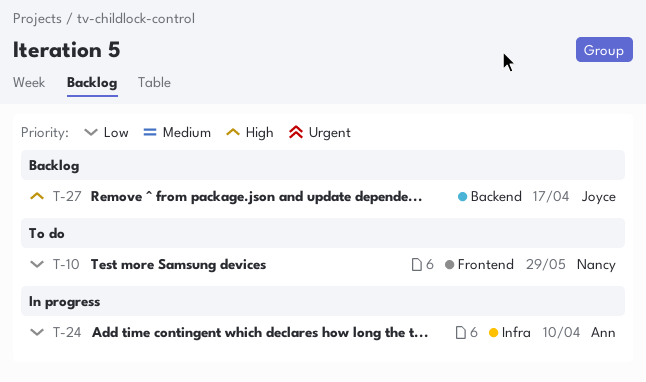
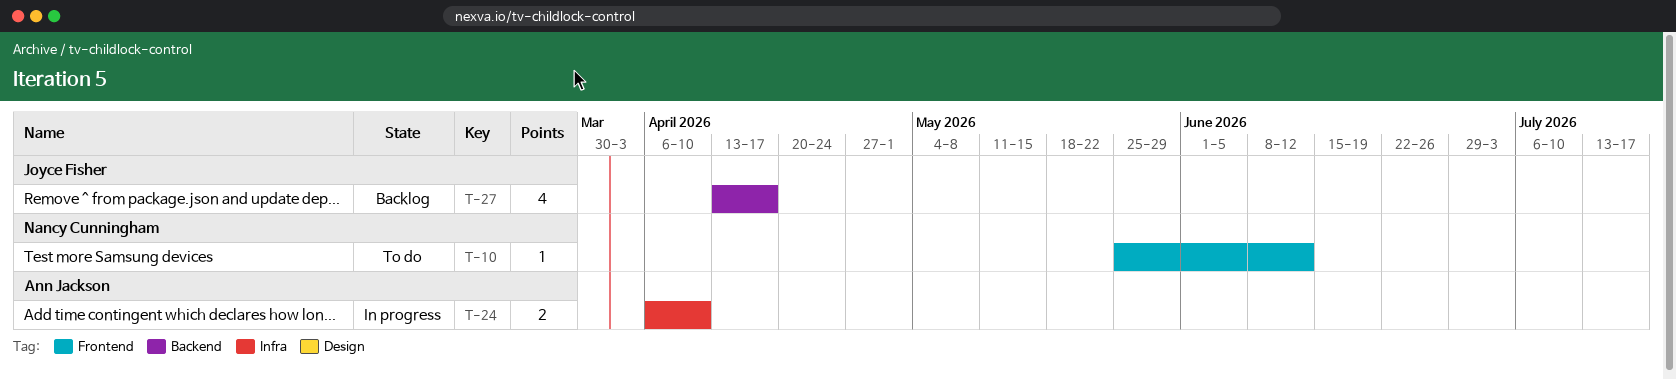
T-10, due: May 29 -> Jun 12

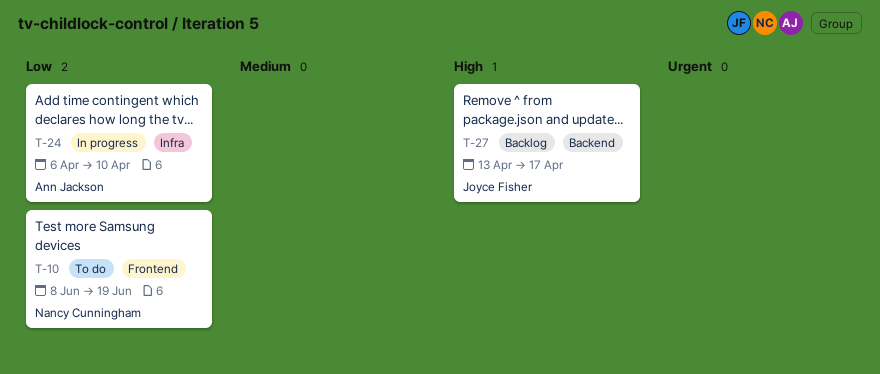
T-10, start: May 25 -> Jun 8
T-10, due: Jun 12 -> Jun 19

